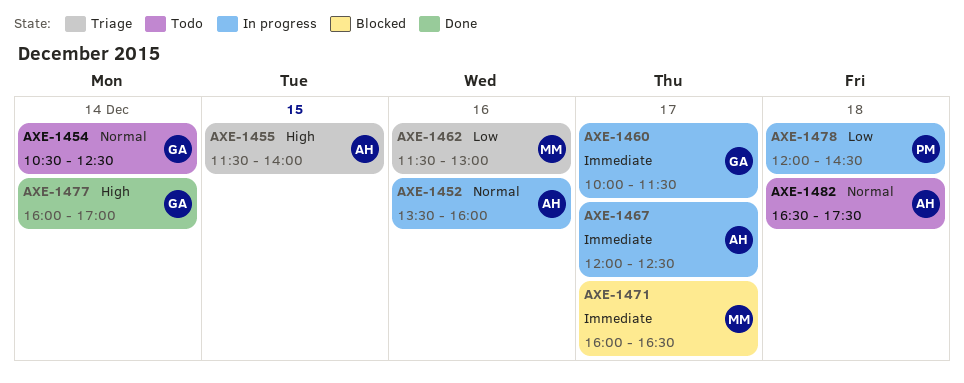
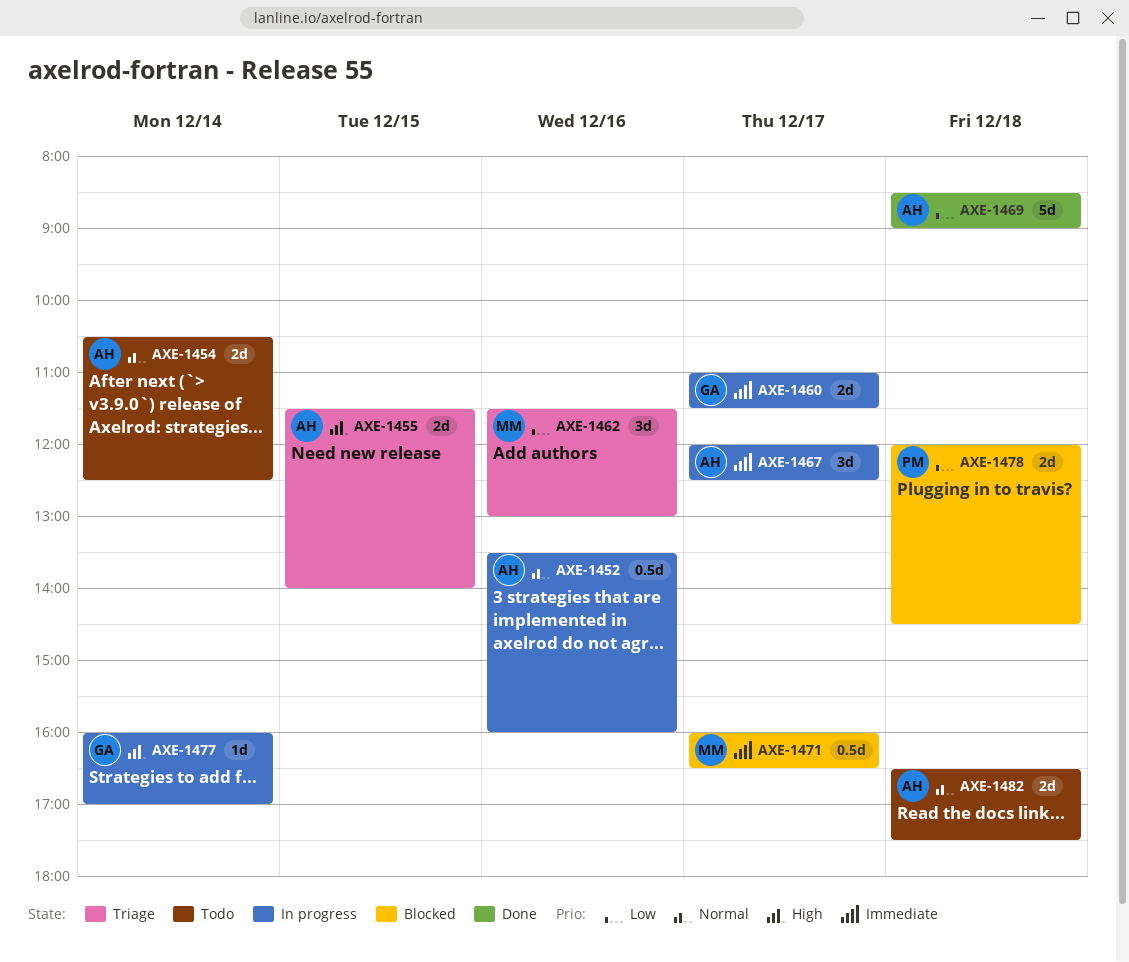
AXE-1454, owner: GA -> AH
AXE-1460, begins: 10:00 -> 11:00
AXE-1469: none -> present
AXE-1477, status: Done -> In progress
AXE-1478, status: In progress -> Blocked

